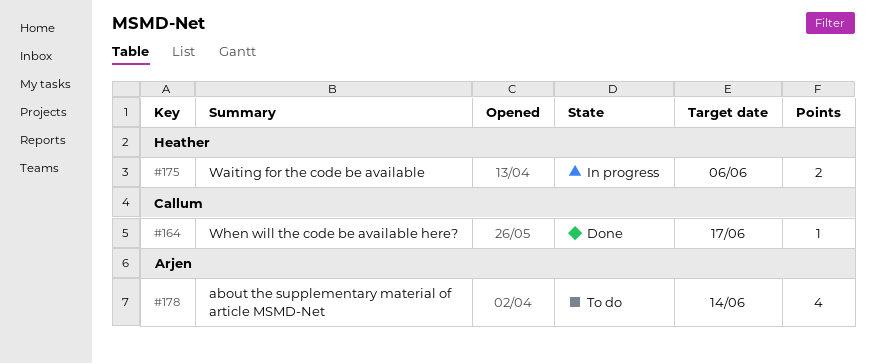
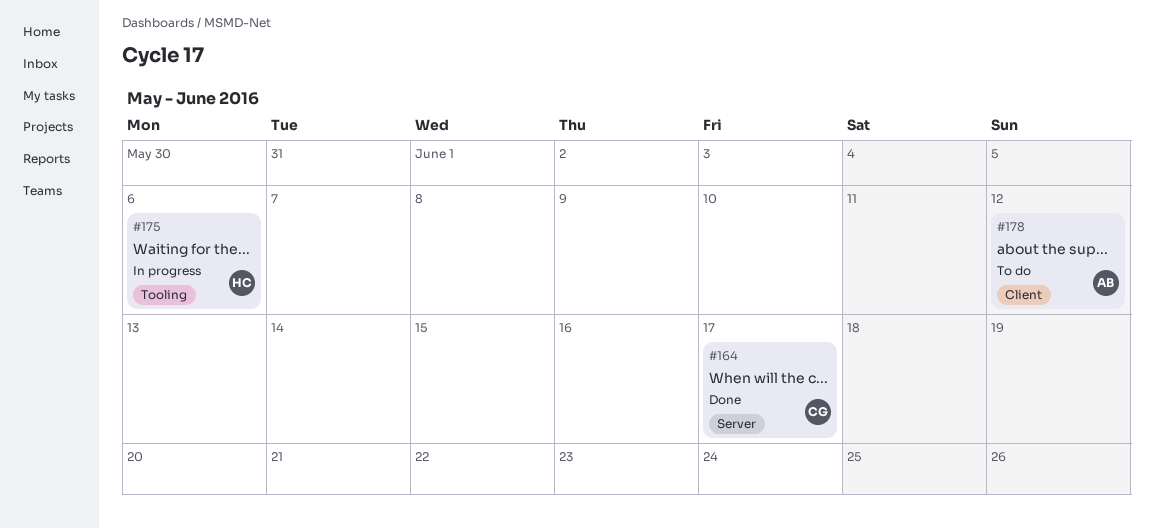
#178, due: Jun 14 -> Jun 12

